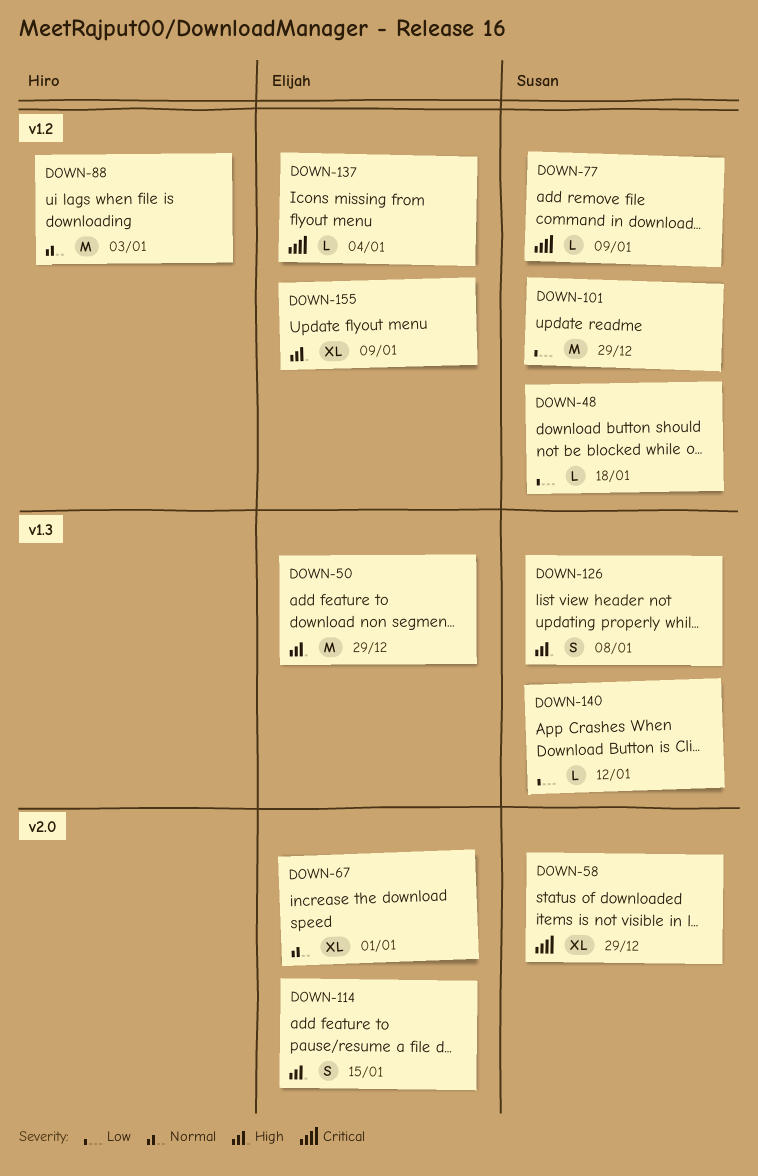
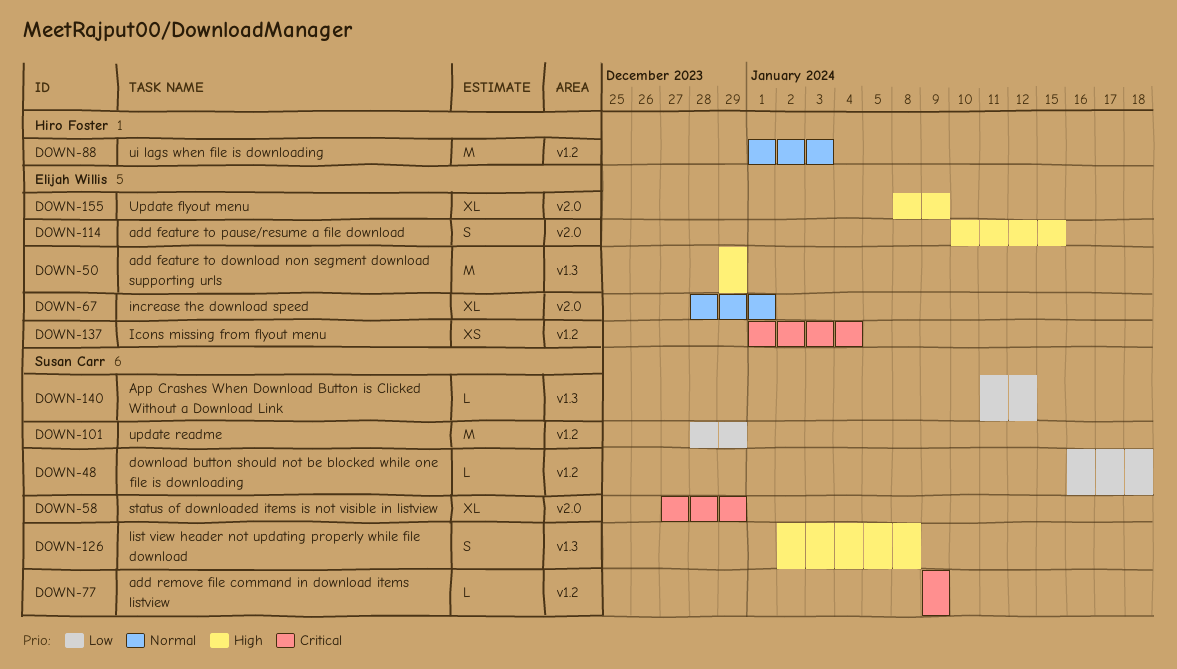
DOWN-137, estimate: L -> XS
DOWN-155, label: v1.2 -> v2.0

